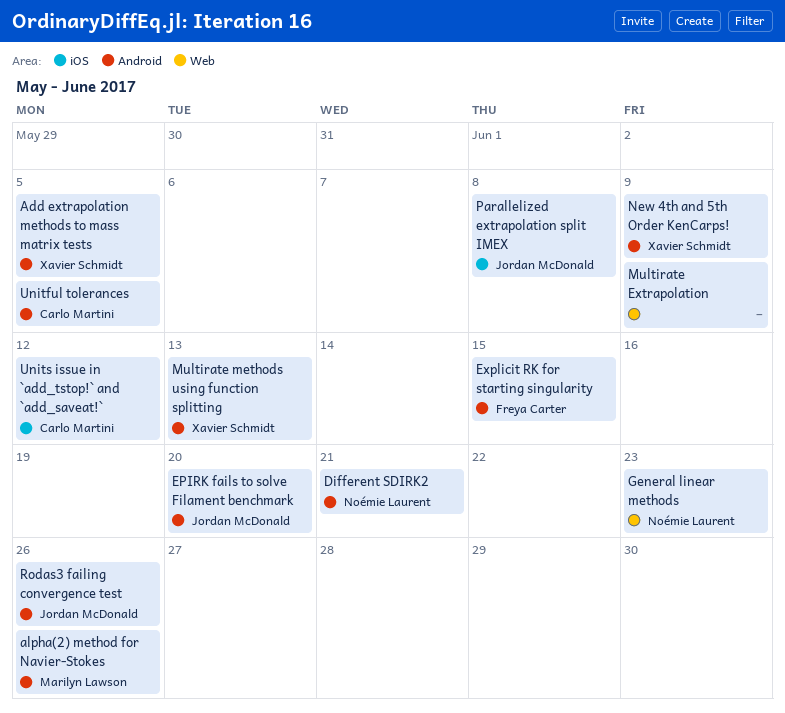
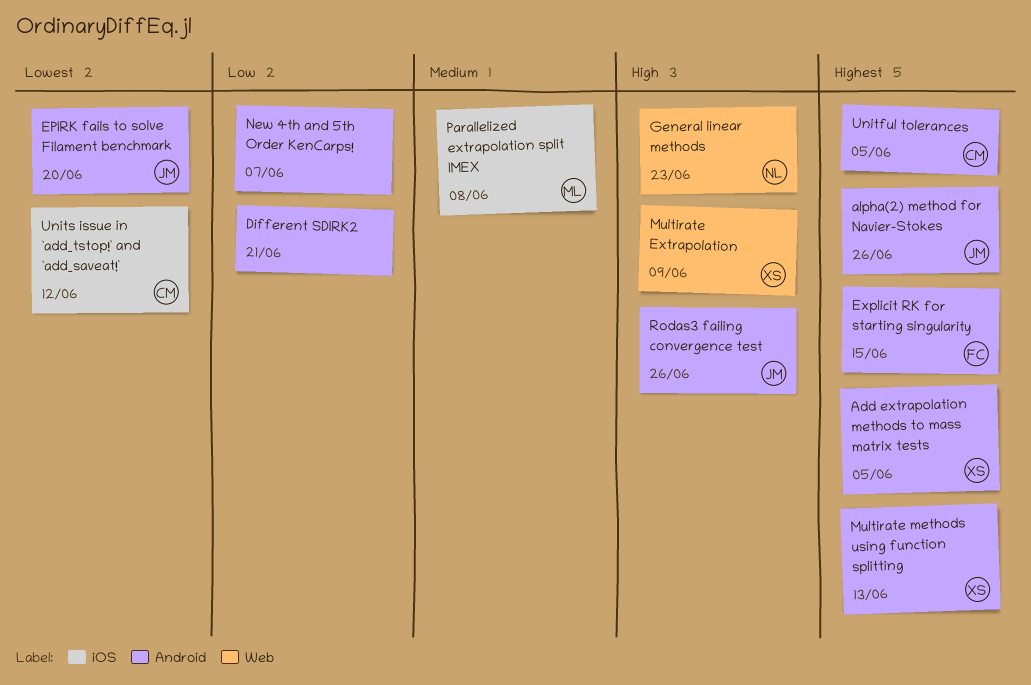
alpha(2) method for Navier-Stokes, owner: Marilyn Lawson -> Jordan McDonald
Different SDIRK2, owner: Noémie Laurent -> none
Multirate Extrapolation, owner: none -> Xavier Schmidt
New 4th and 5th Order KenCarps!, owner: Xavier Schmidt -> none
New 4th and 5th Order KenCarps!, due: Jun 9 -> Jun 7
Parallelized extrapolation split IMEX, owner: Jordan McDonald -> Marilyn Lawson

